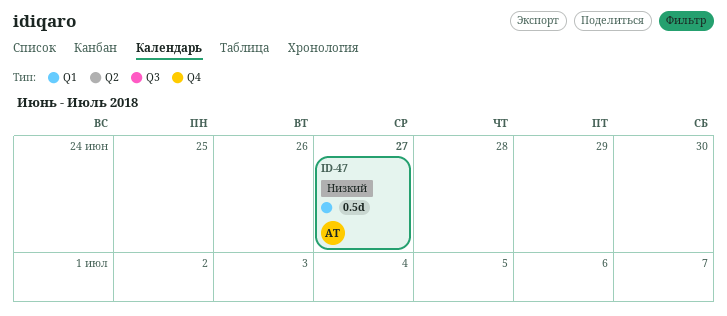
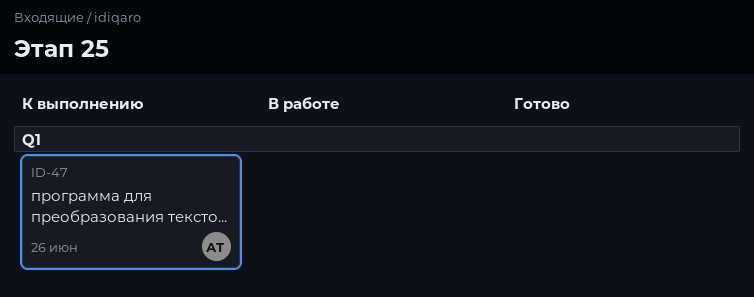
ID-47, due: Jun 27 -> Jun 26

